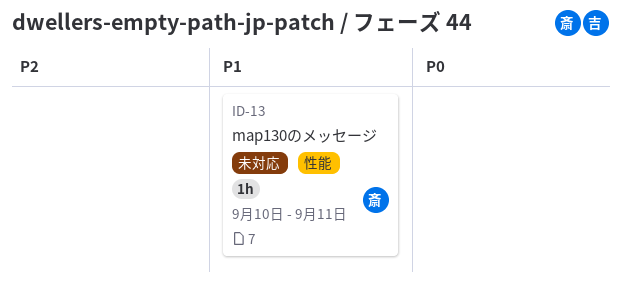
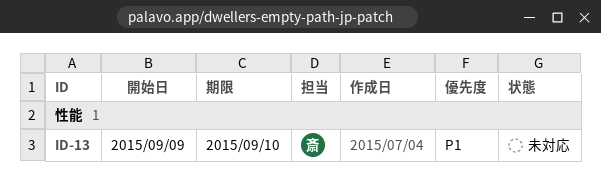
ID-13, start: Sep 10 -> Sep 9
ID-13, due: Sep 11 -> Sep 10

